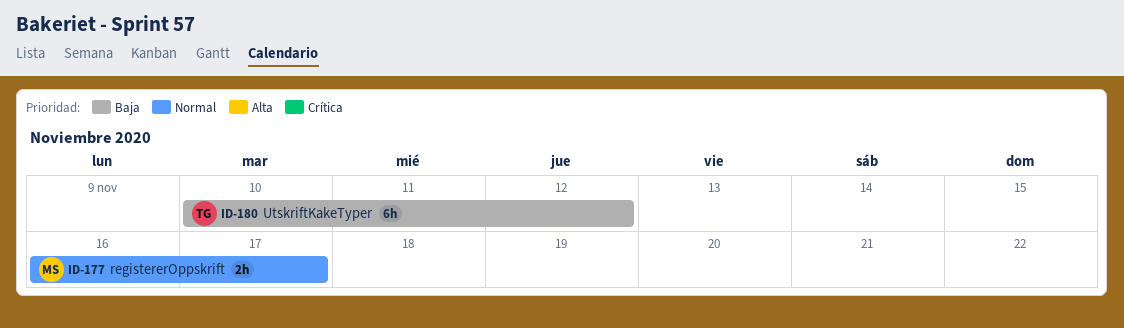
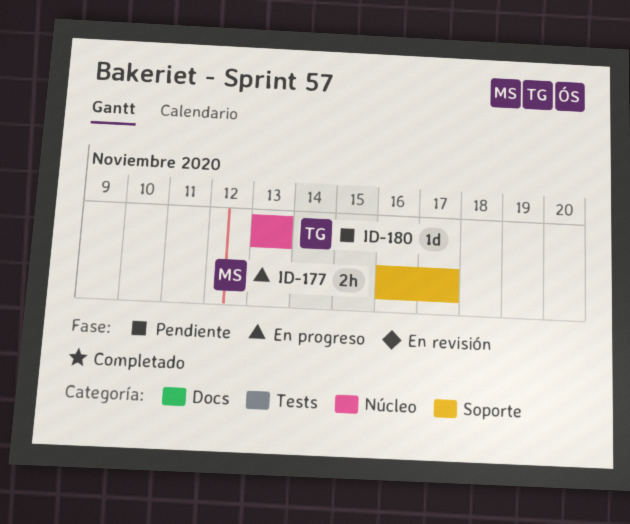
ID-180, estimate: 6h -> 1d
ID-180, start: Nov 10 -> Nov 13
ID-180, due: Nov 12 -> Nov 13

